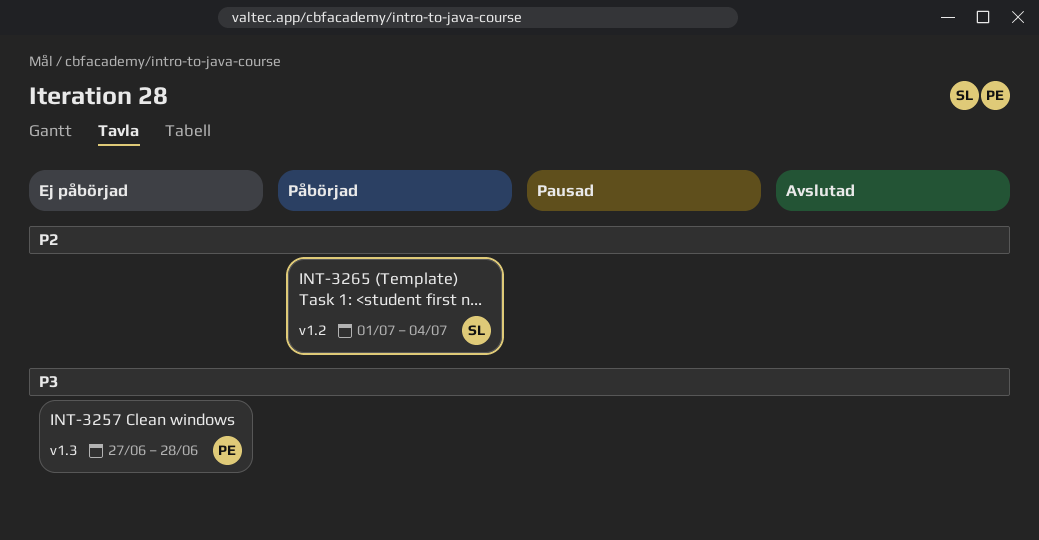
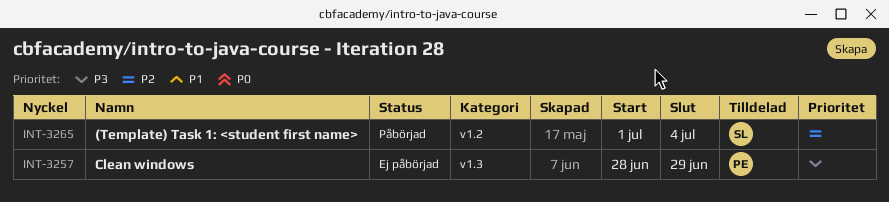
INT-3257, start: Jun 27 -> Jun 28
INT-3257, due: Jun 28 -> Jun 29

